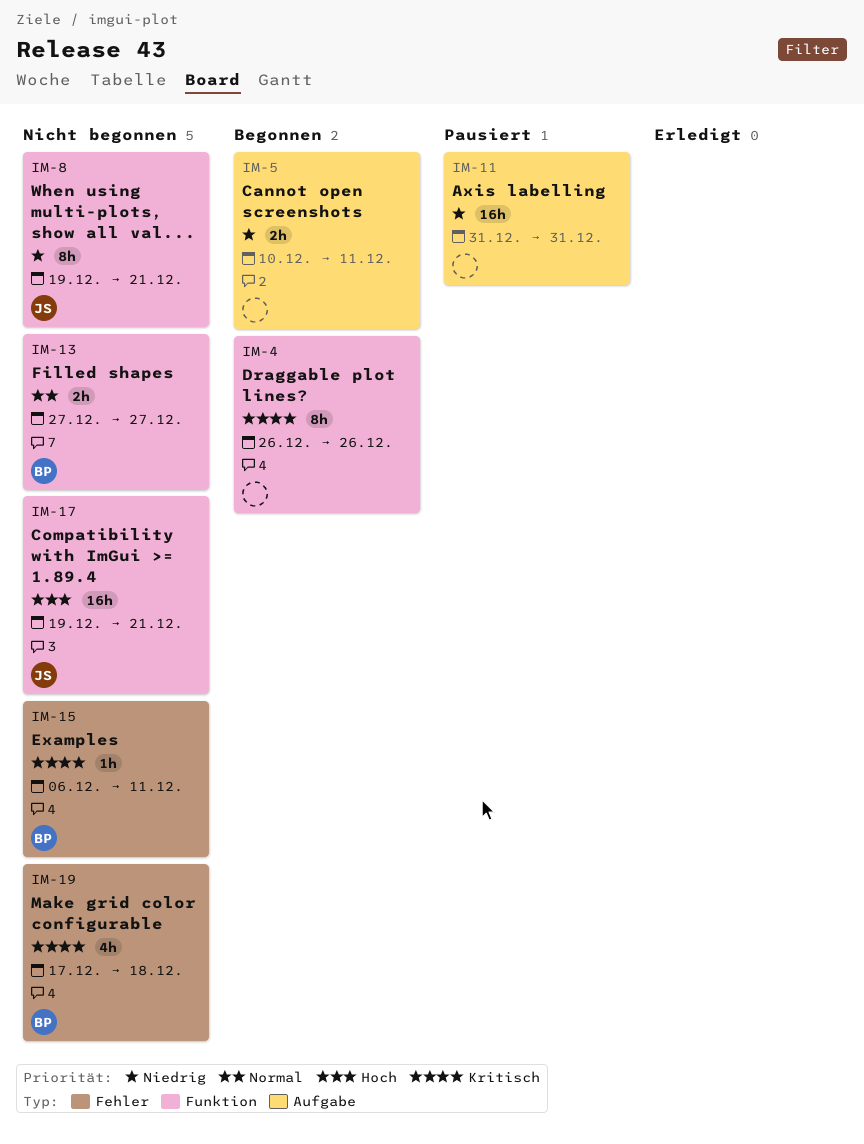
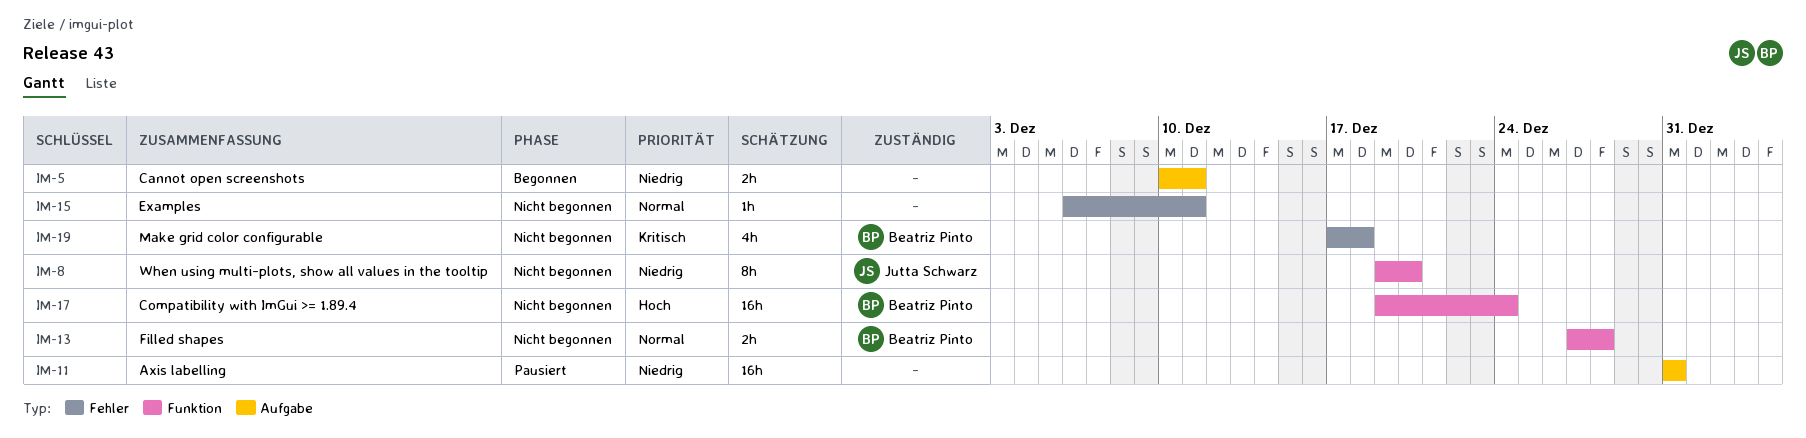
IM-4: present -> none
IM-8, due: Dec 21 -> Dec 20
IM-13, due: Dec 27 -> Dec 28
IM-15, owner: Beatriz Pinto -> none
IM-15, priority: Kritisch -> Normal
IM-17, owner: Jutta Schwarz -> Beatriz Pinto
IM-17, due: Dec 21 -> Dec 24

